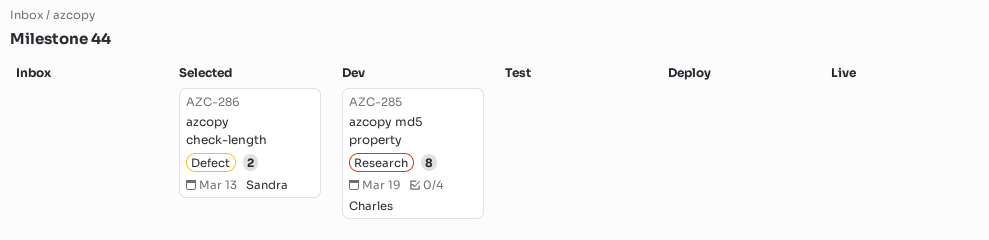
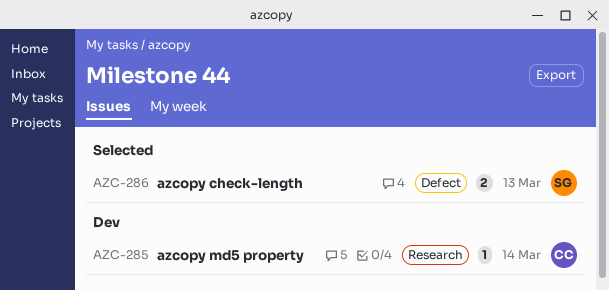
AZC-285, estimate: 8 -> 1
AZC-285, due: Mar 19 -> Mar 14

